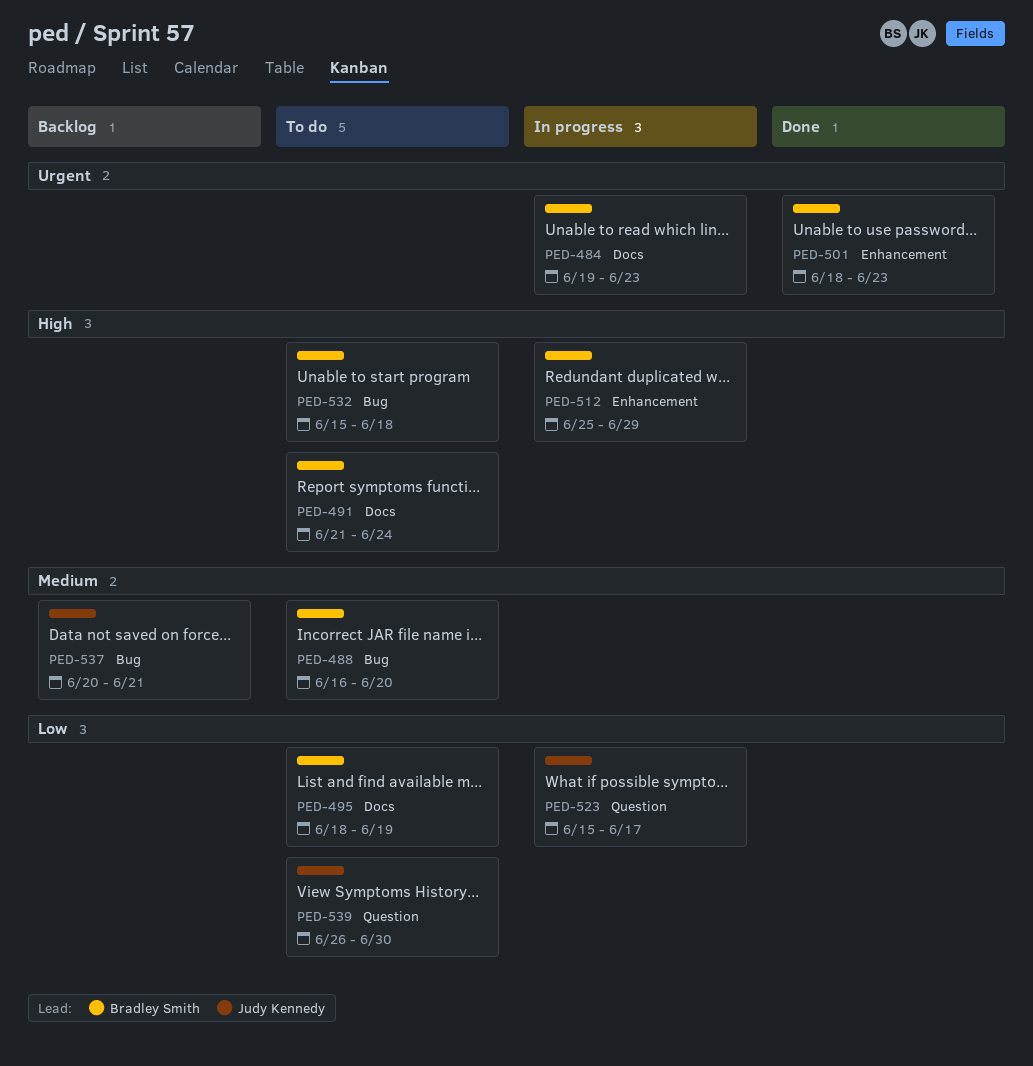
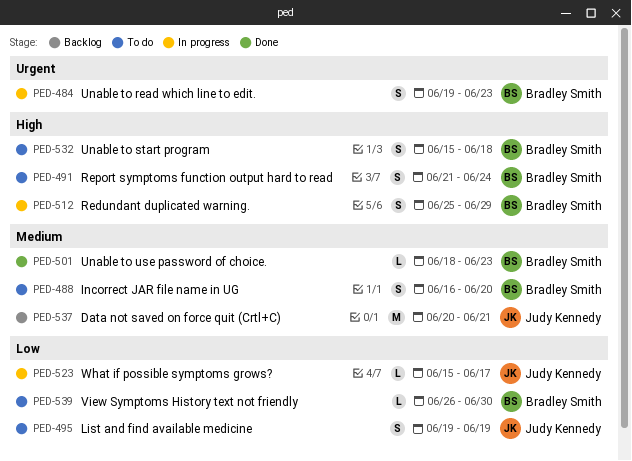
PED-495, owner: Bradley Smith -> Judy Kennedy
PED-495, start: Jun 18 -> Jun 19
PED-501, priority: Urgent -> Medium
PED-539, owner: Judy Kennedy -> Bradley Smith

